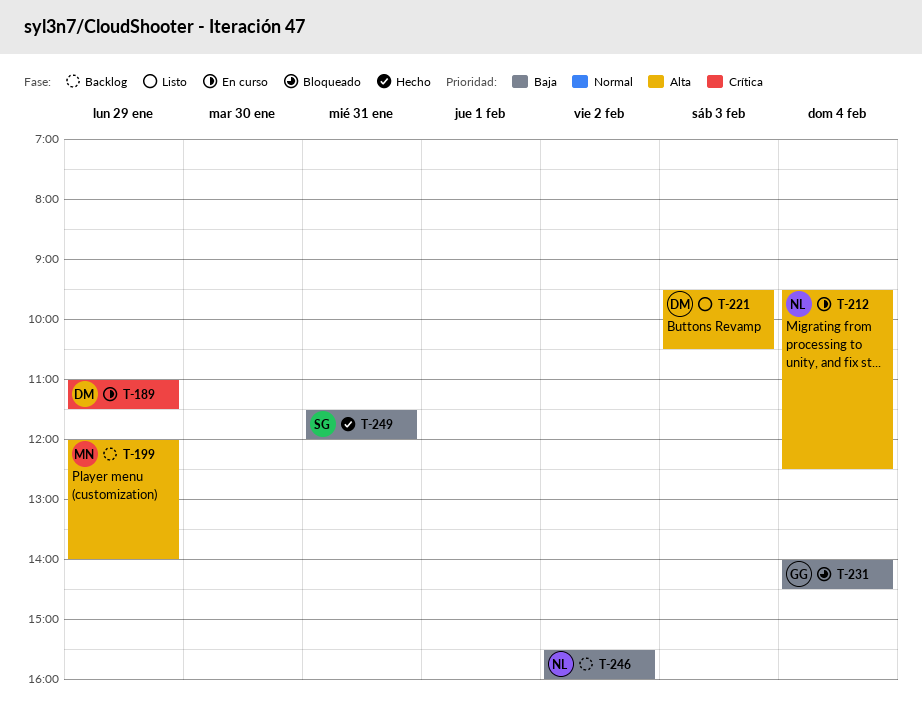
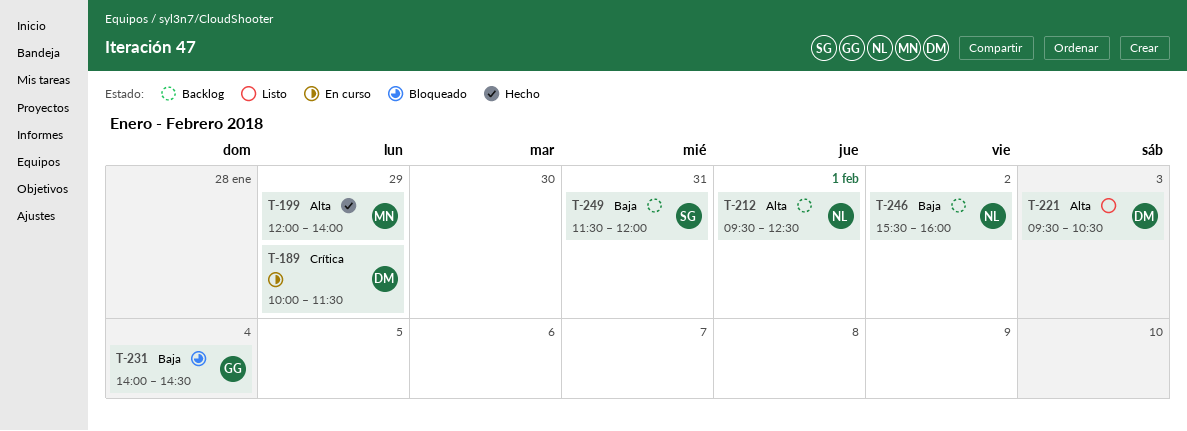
T-189, begins: 11:00 -> 10:00
T-199, status: Backlog -> Hecho
T-212, status: En curso -> Backlog
T-212, day: Feb 4 -> Feb 1
T-249, status: Hecho -> Backlog

